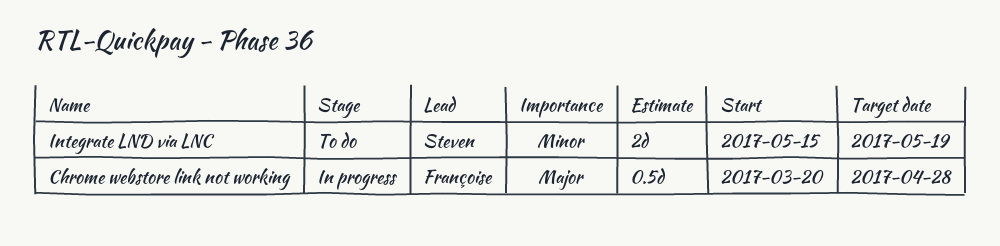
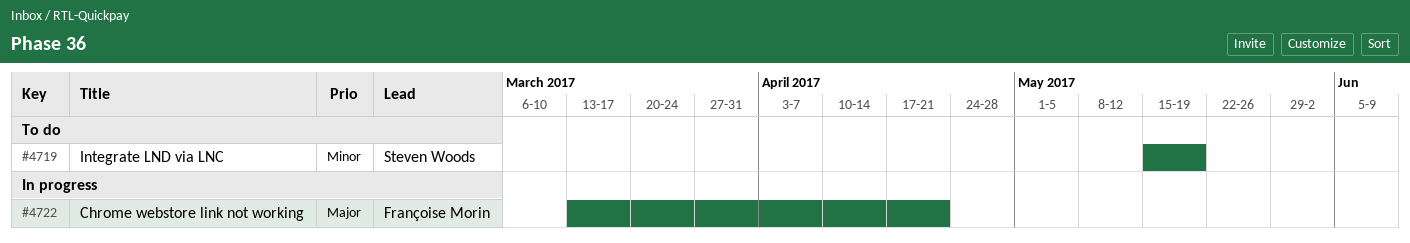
Chrome webstore link not working, start: Mar 20 -> Mar 13
Chrome webstore link not working, due: Apr 28 -> Apr 21

